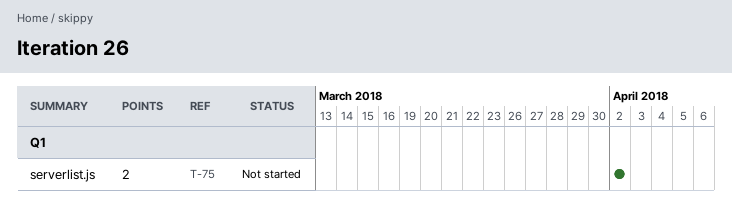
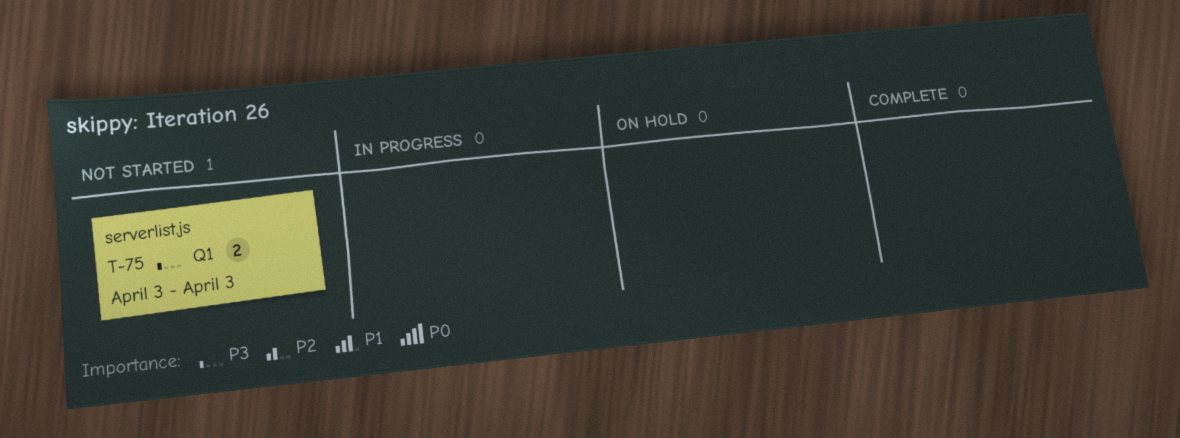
T-75, start: Apr 2 -> Apr 3
T-75, due: Apr 2 -> Apr 3

